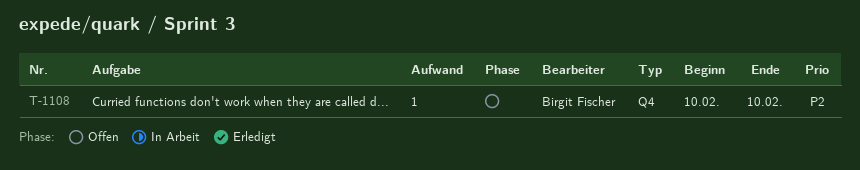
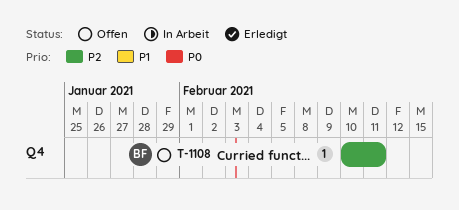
T-1108, due: Feb 10 -> Feb 11

